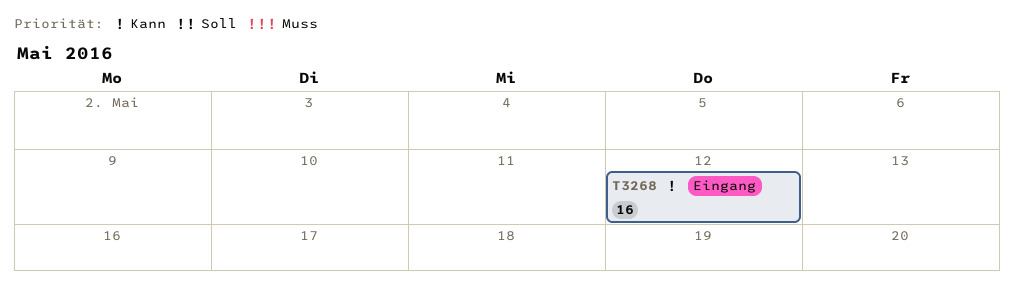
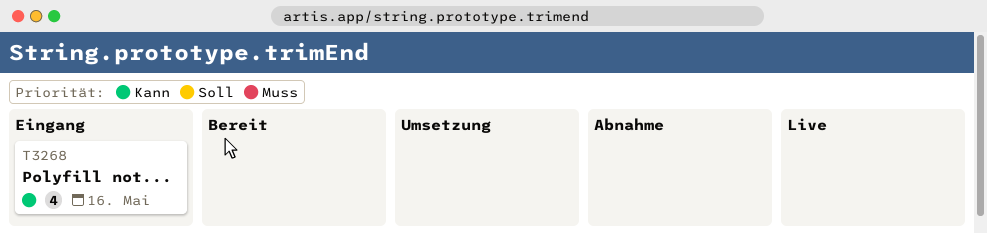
T3268, estimate: 16 -> 4
T3268, due: May 12 -> May 16

